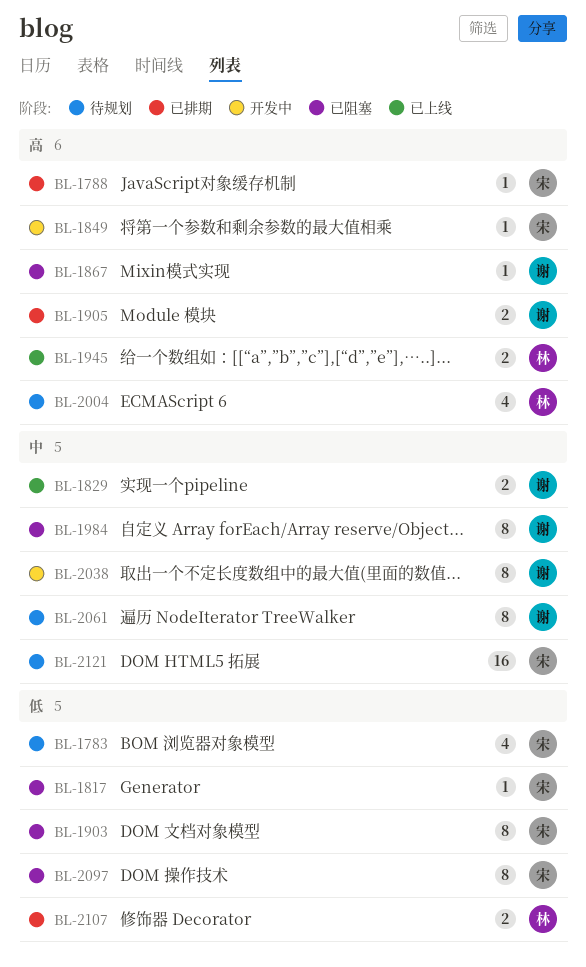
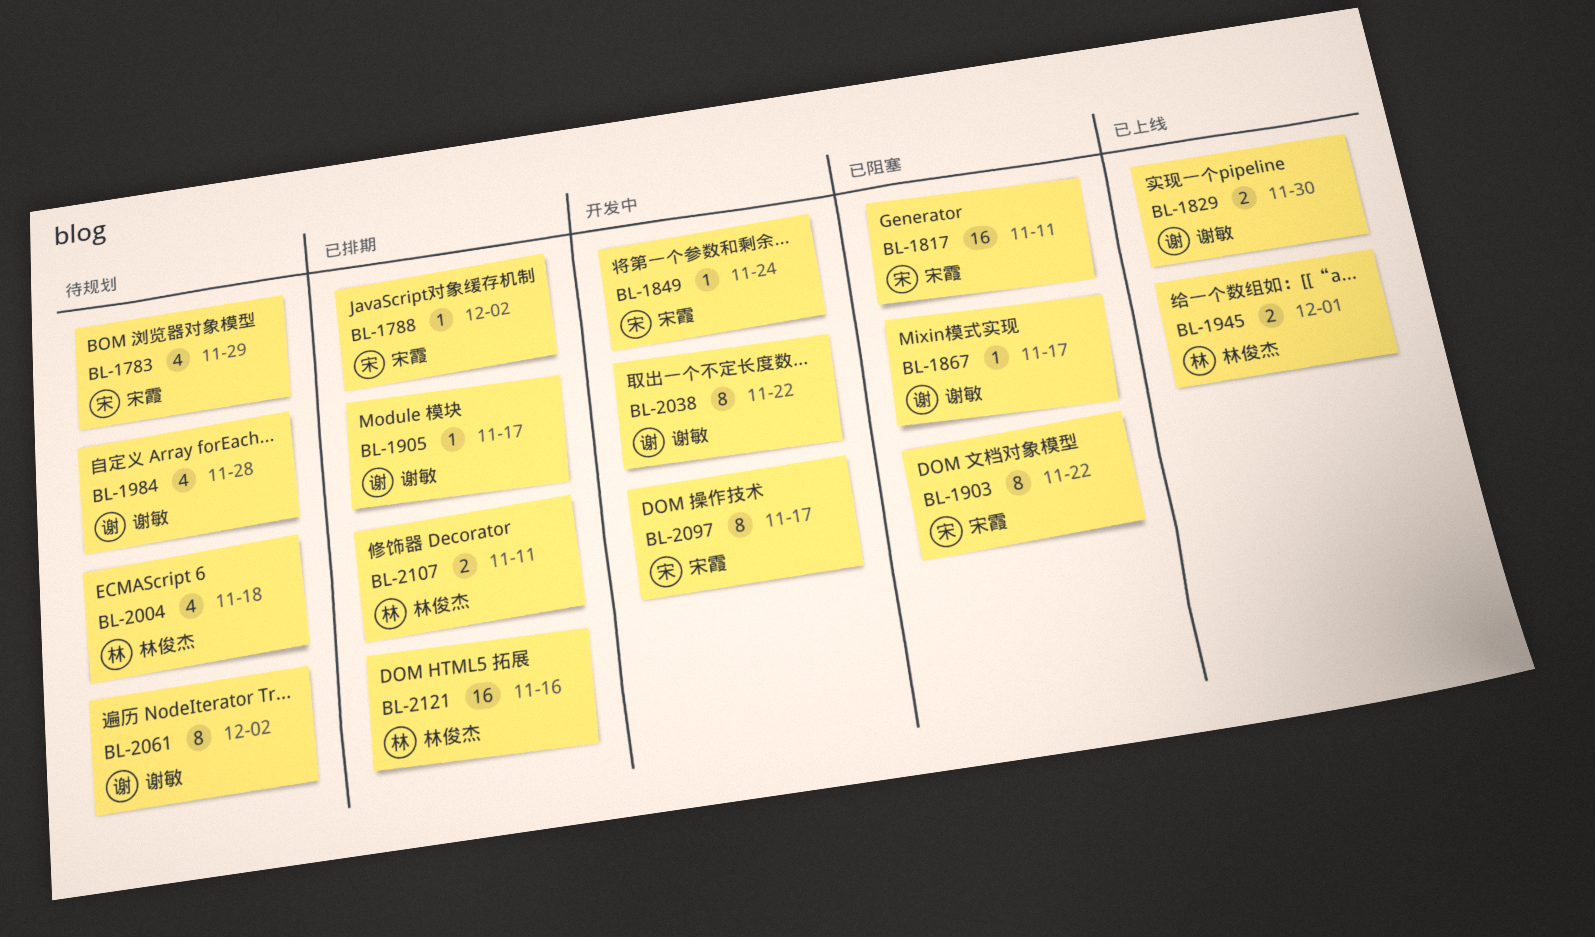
BL-1817, estimate: 1 -> 16
BL-1905, estimate: 2 -> 1
BL-1984, status: 已阻塞 -> 待规划
BL-1984, estimate: 8 -> 4
BL-2097, status: 已阻塞 -> 开发中
BL-2121, status: 待规划 -> 已排期
BL-2121, owner: 宋霞 -> 林俊杰

